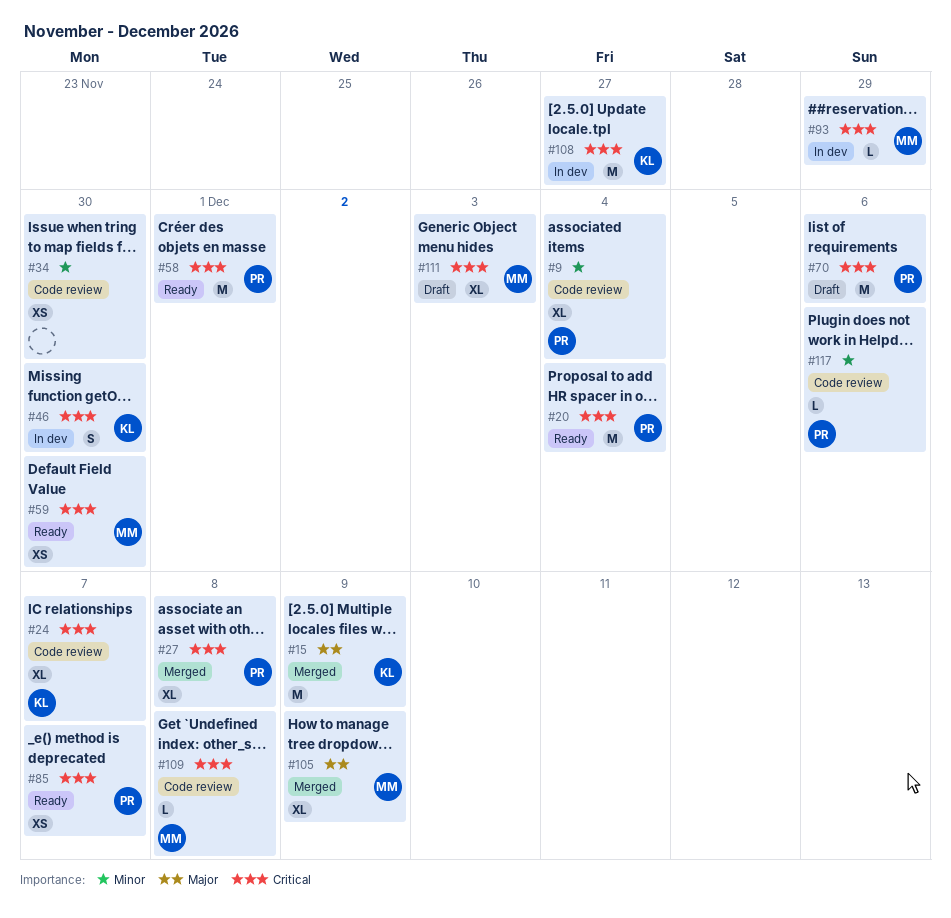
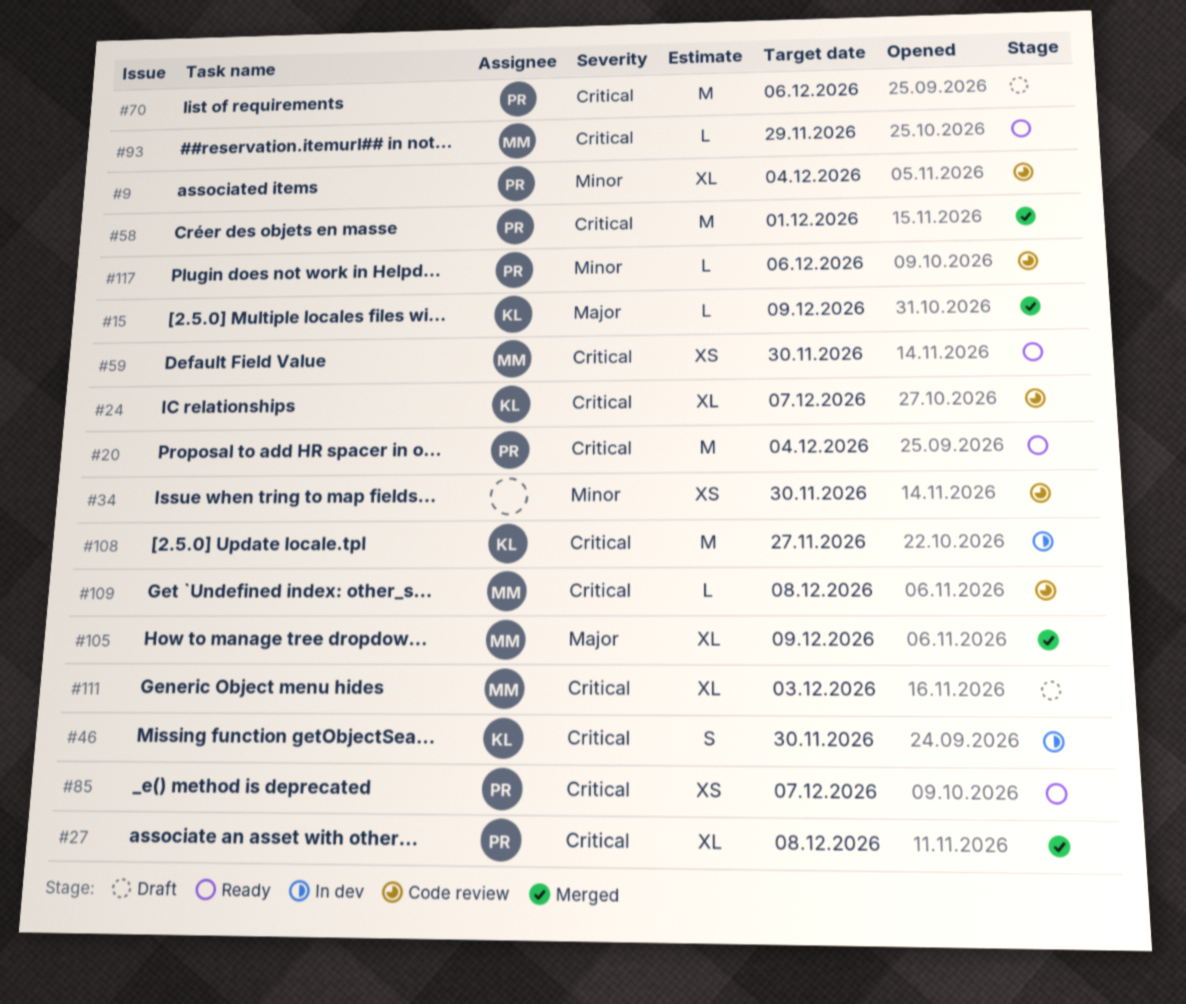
#15, estimate: M -> L
#58, status: Ready -> Merged
#93, status: In dev -> Ready

